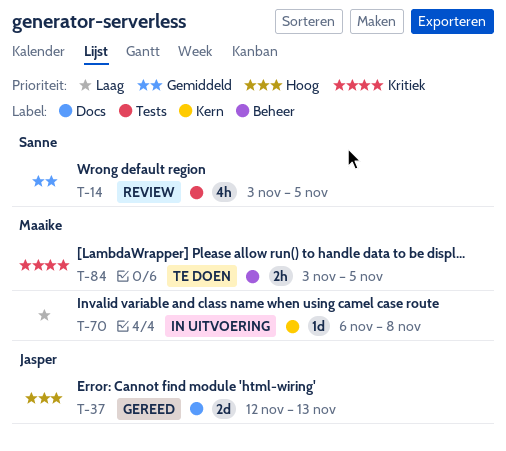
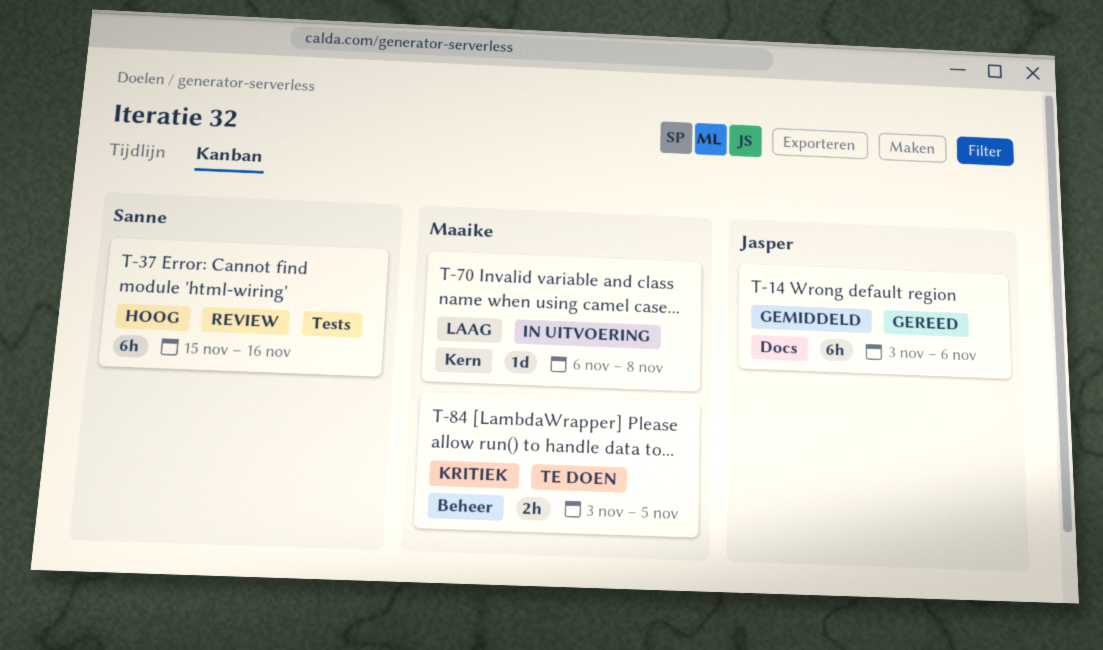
T-14, status: Review -> Gereed
T-14, owner: Sanne -> Jasper
T-14, label: Tests -> Docs
T-14, estimate: 4h -> 6h
T-14, due: Nov 5 -> Nov 6
T-37, status: Gereed -> Review
T-37, owner: Jasper -> Sanne
T-37, label: Docs -> Tests
T-37, estimate: 2d -> 6h
T-37, start: Nov 12 -> Nov 15
T-37, due: Nov 13 -> Nov 16

